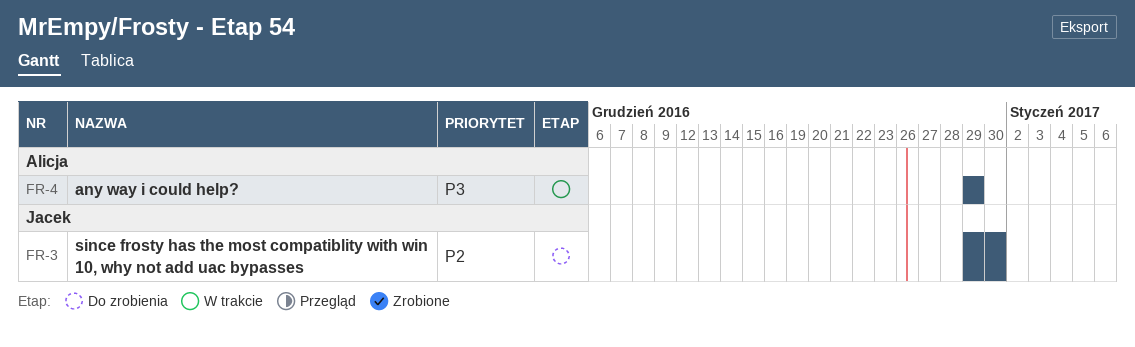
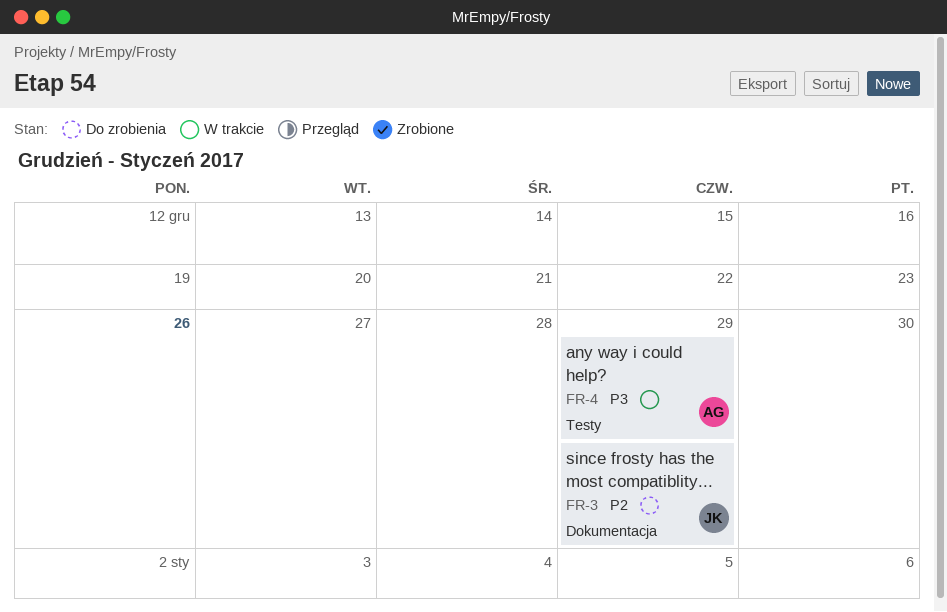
FR-3, due: Dec 30 -> Dec 29

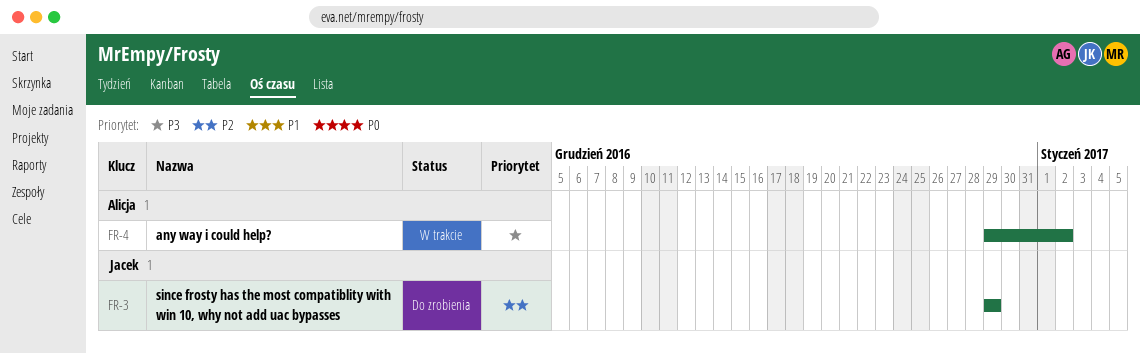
FR-4, due: Dec 29 -> Jan 2

